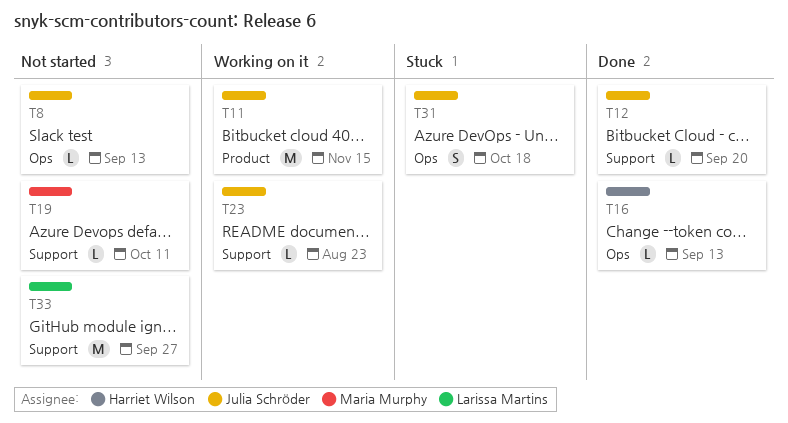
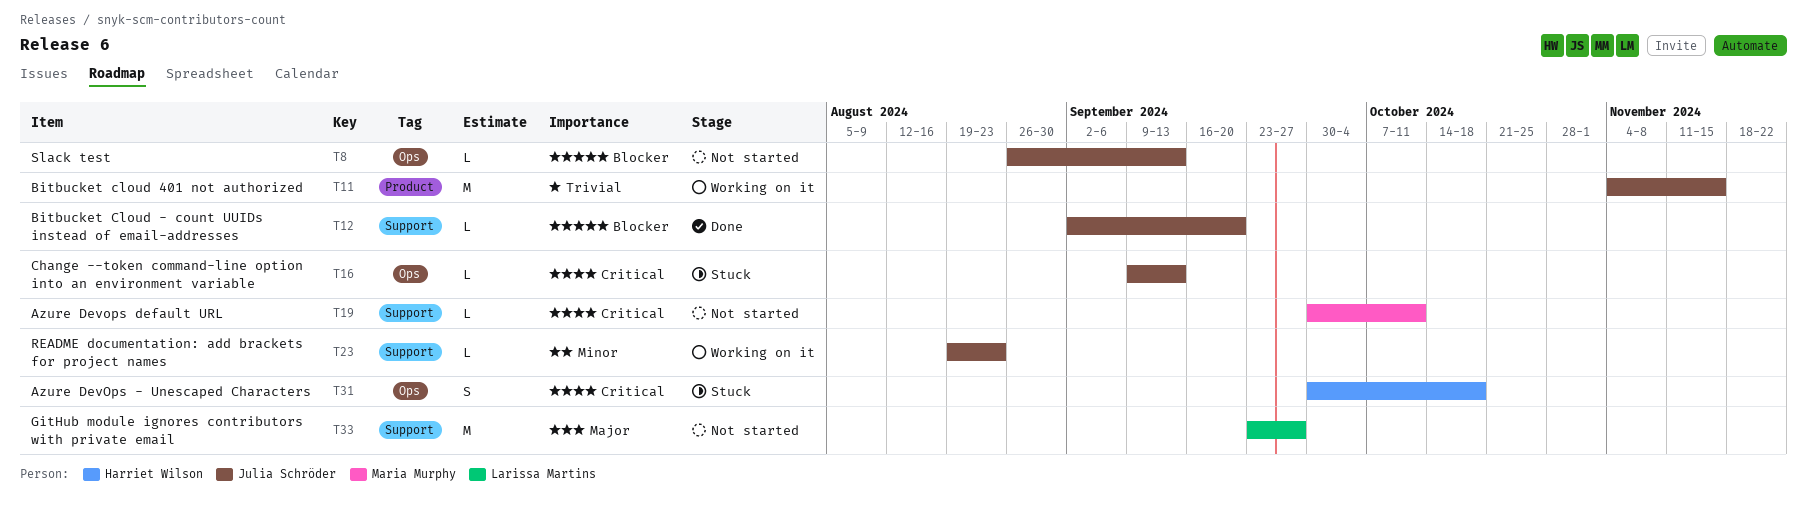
T16, status: Done -> Stuck
T16, owner: Harriet Wilson -> Julia Schröder
T31, owner: Julia Schröder -> Harriet Wilson

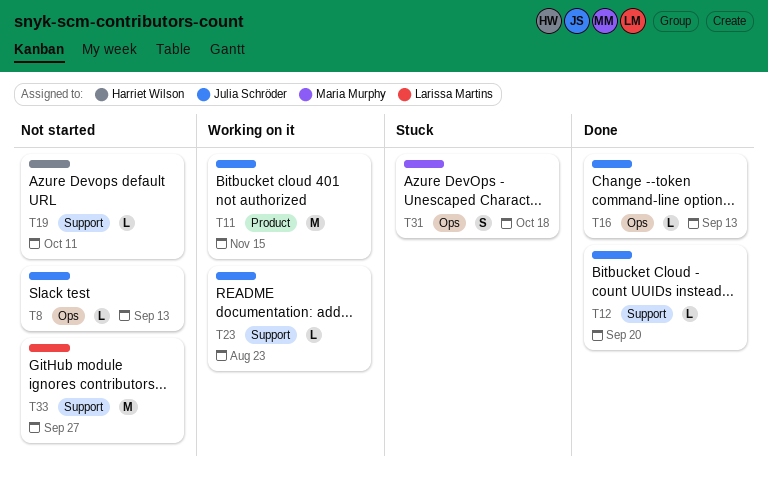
T16, status: Stuck -> Done
T19, owner: Maria Murphy -> Harriet Wilson
T31, owner: Harriet Wilson -> Maria Murphy

